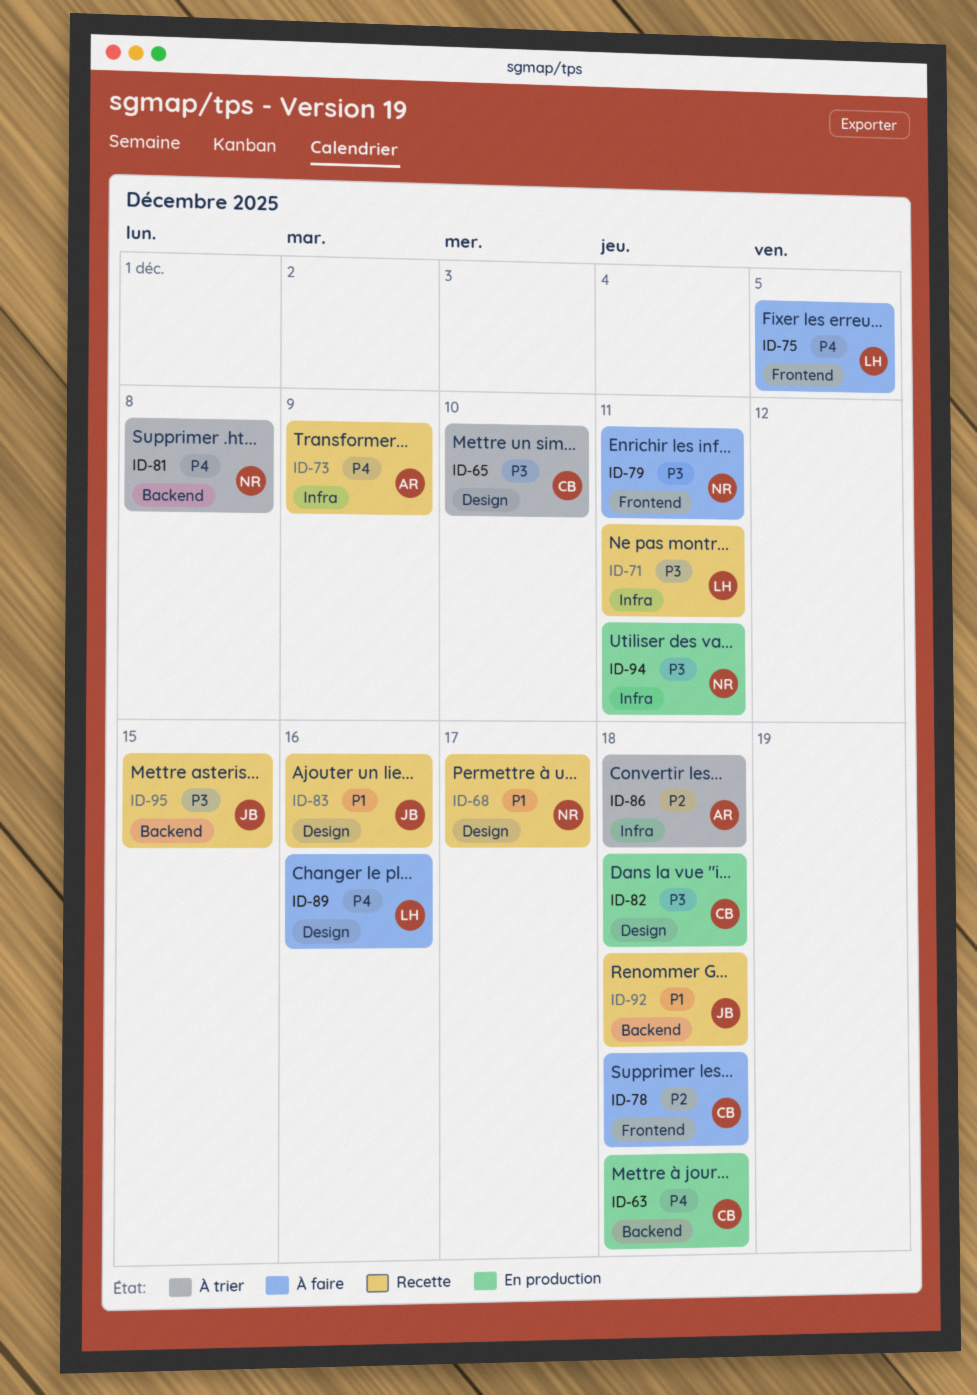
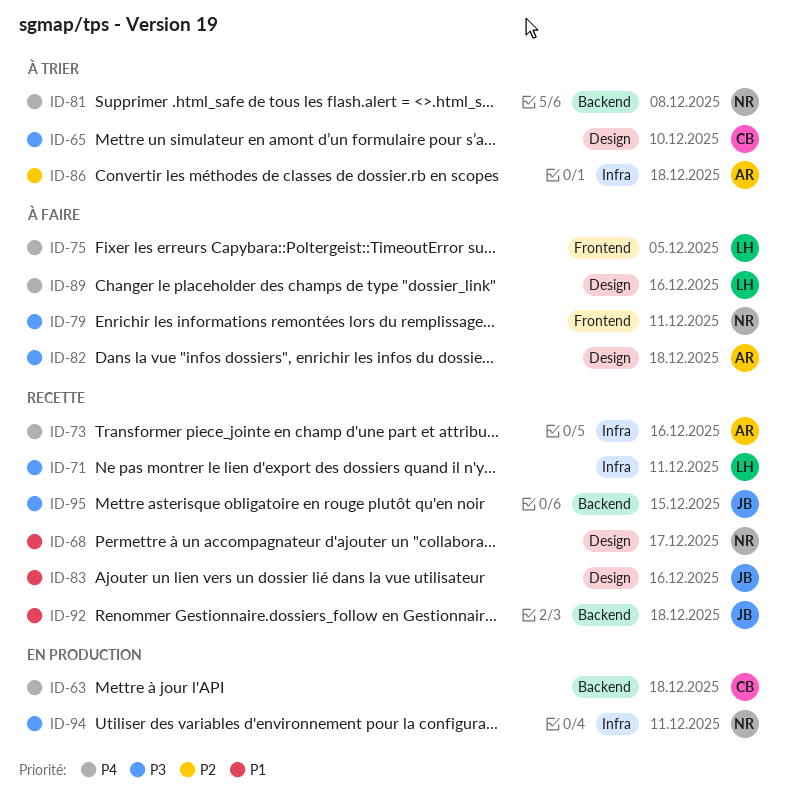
ID-73, due: Dec 9 -> Dec 16
ID-78: present -> none
ID-82, status: En production -> À faire
ID-82, owner: CB -> AR

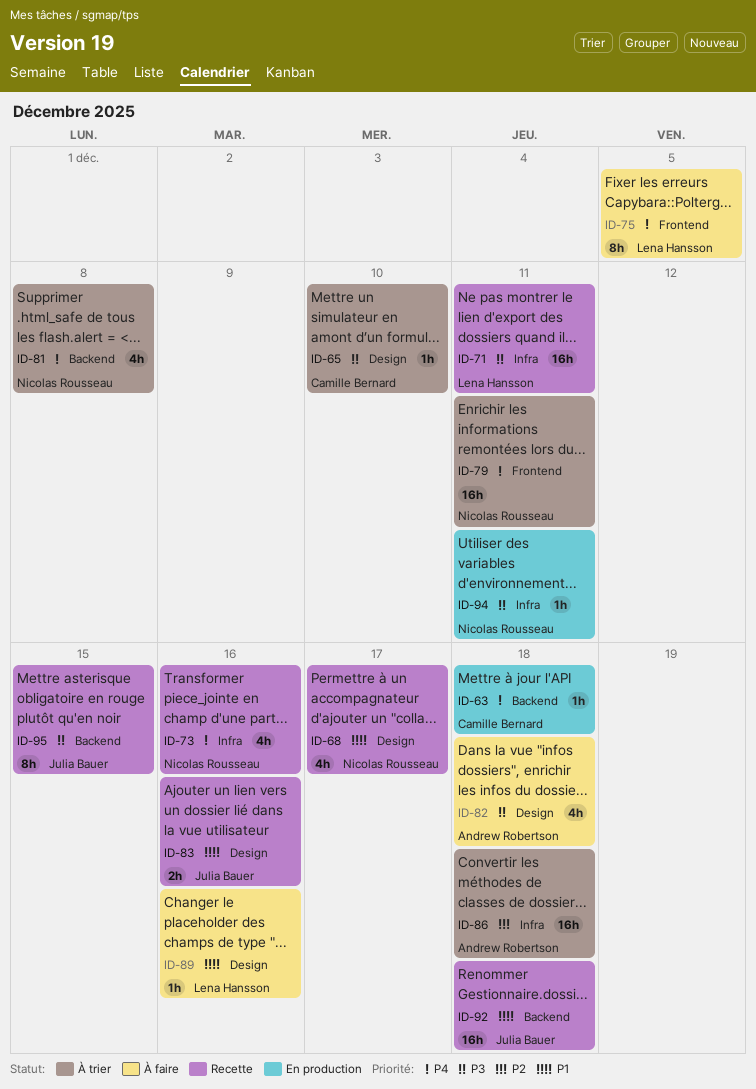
ID-73, owner: Andrew Robertson -> Nicolas Rousseau
ID-79, status: À faire -> À trier
ID-79, priority: P3 -> P4
ID-89, priority: P4 -> P1

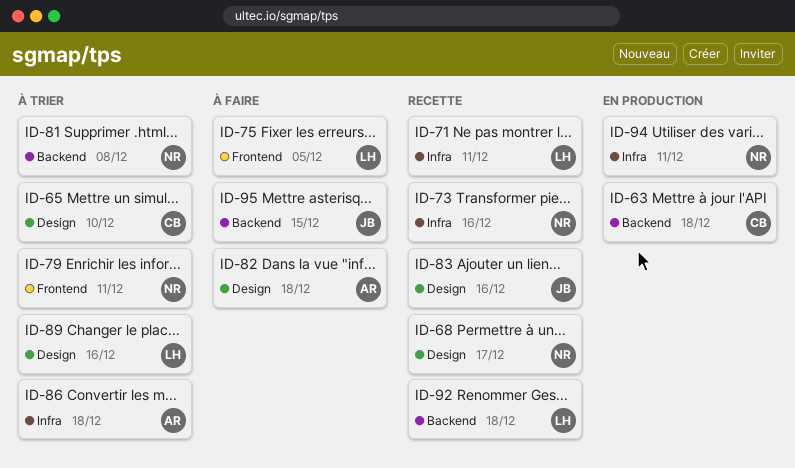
ID-89, status: À faire -> À trier
ID-92, owner: Julia Bauer -> Lena Hansson
ID-95, status: Recette -> À faire

